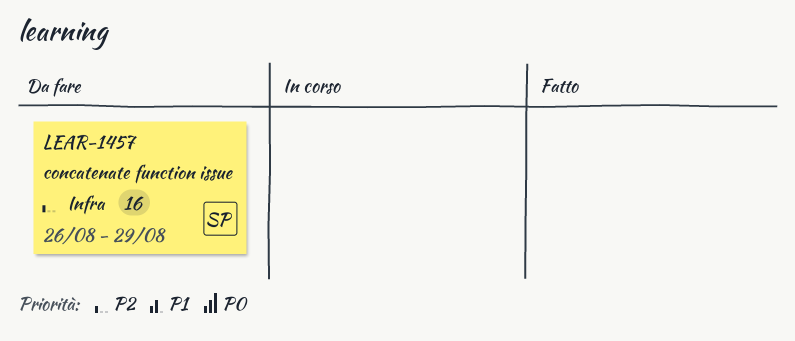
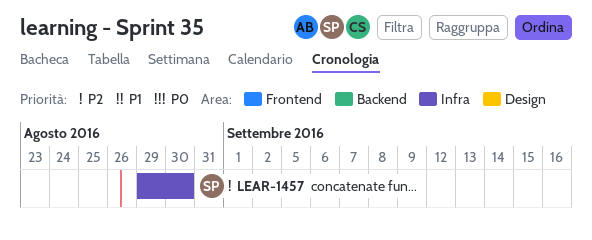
LEAR-1457, start: Aug 26 -> Aug 29
LEAR-1457, due: Aug 29 -> Aug 30

